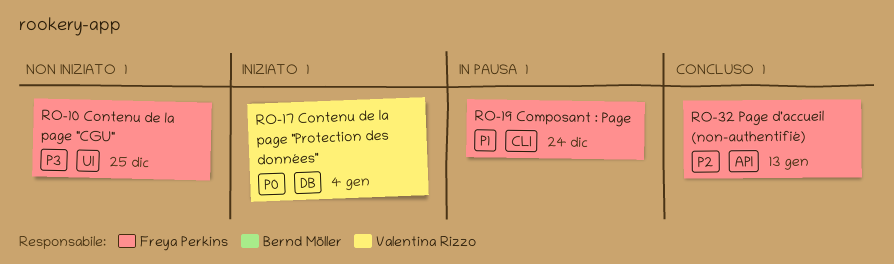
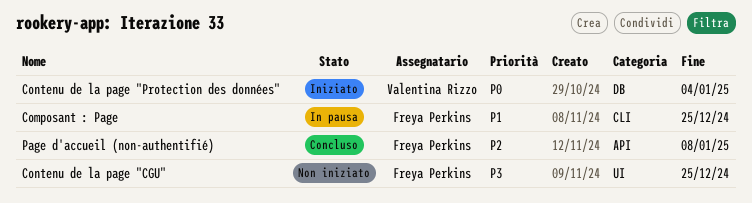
Composant : Page, due: Dec 24 -> Dec 25
Page d'accueil (non-authentifié), due: Jan 13 -> Jan 8

